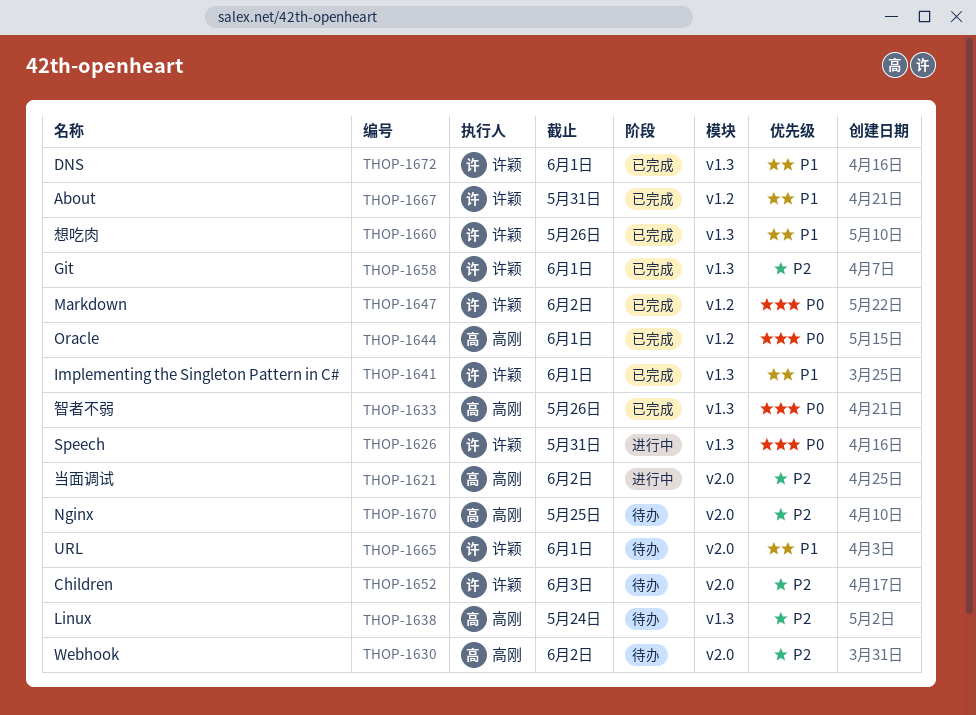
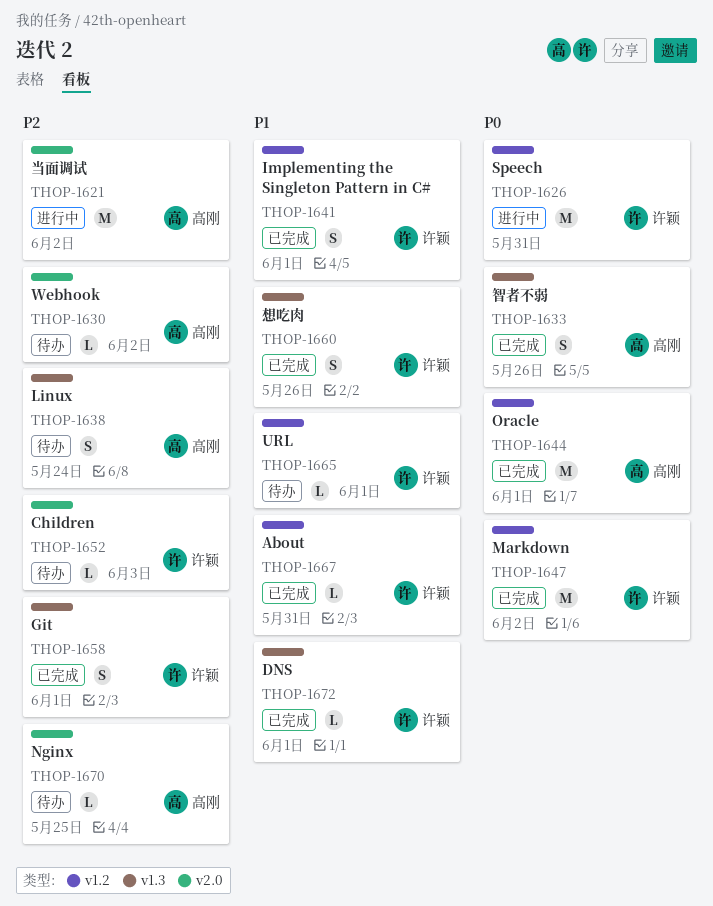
THOP-1626, label: v1.3 -> v1.2
THOP-1641, label: v1.3 -> v1.2
THOP-1665, label: v2.0 -> v1.2

